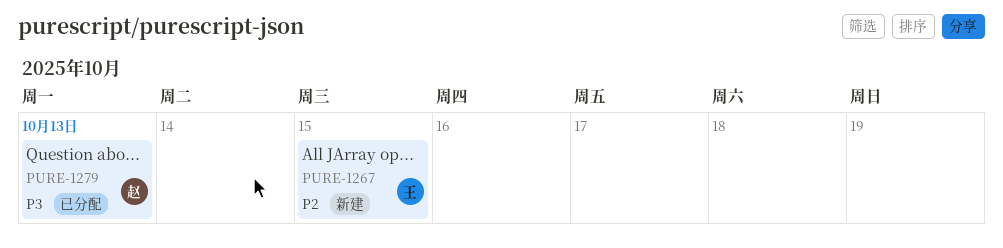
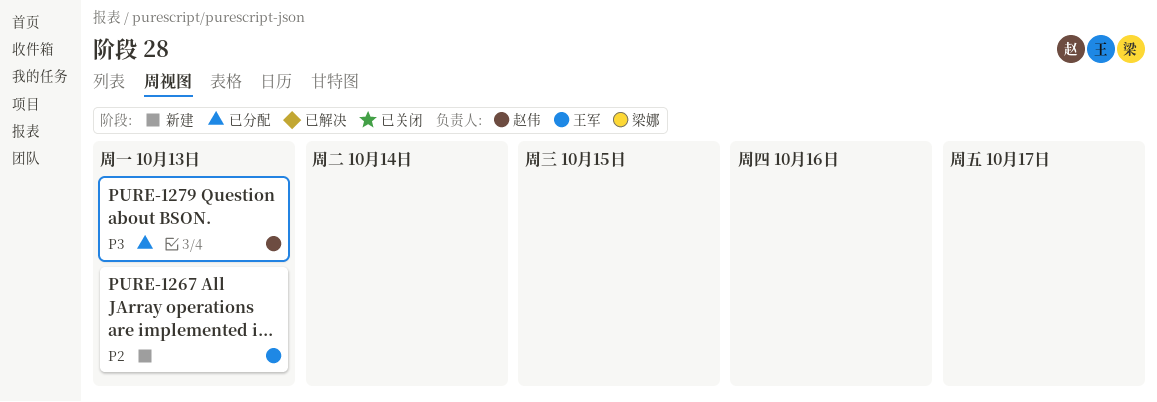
PURE-1267, due: Oct 15 -> Oct 13

